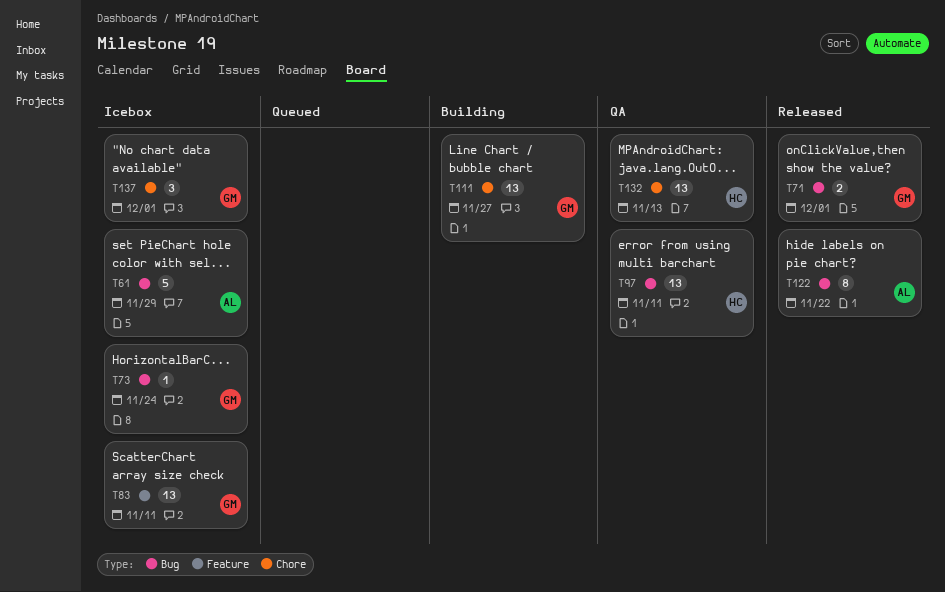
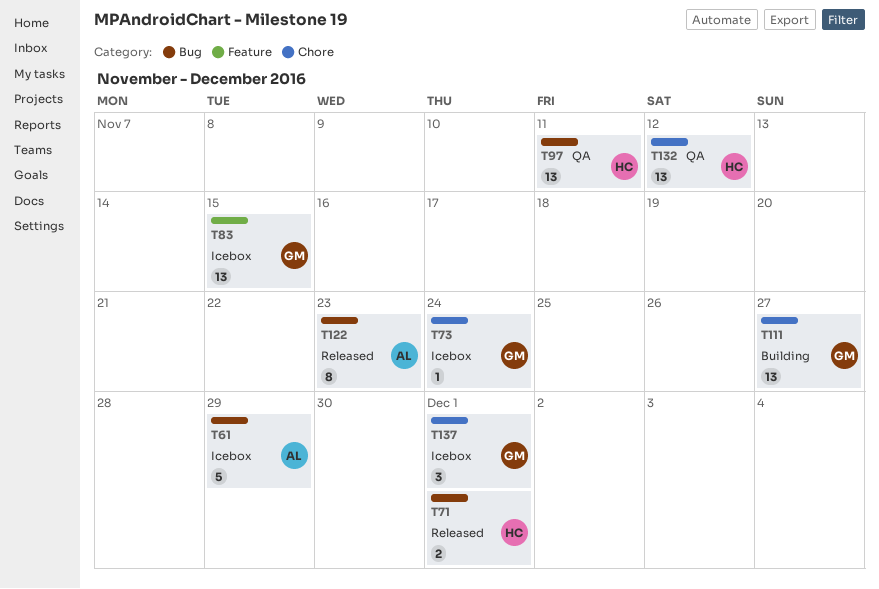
T71, owner: GM -> HC
T73, label: Bug -> Chore
T83, due: Nov 11 -> Nov 15
T122, due: Nov 22 -> Nov 23
T132, due: Nov 13 -> Nov 12

